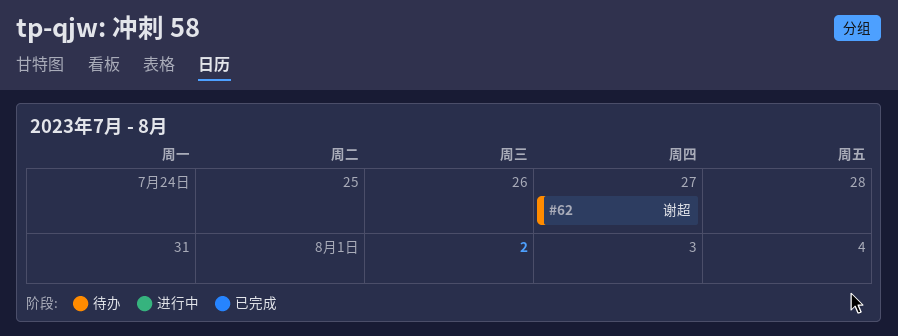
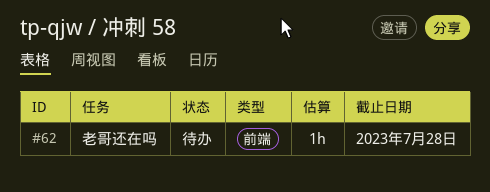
#62, due: Jul 27 -> Jul 28

